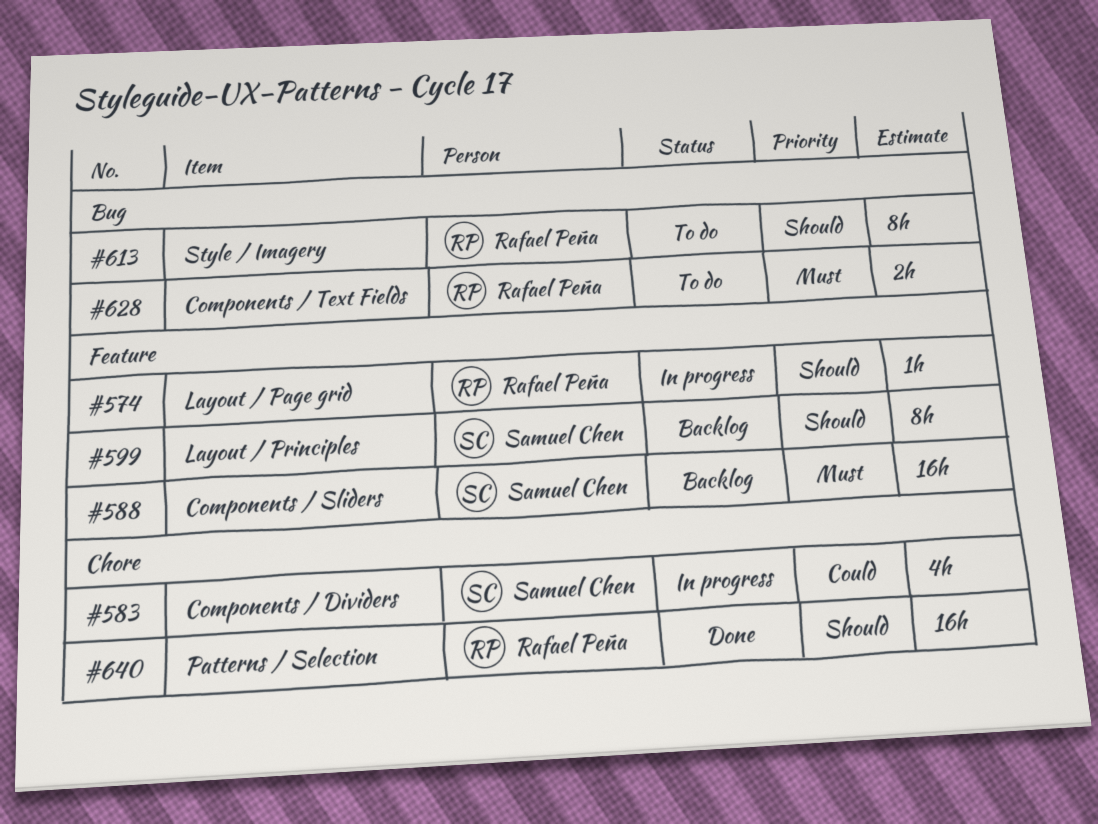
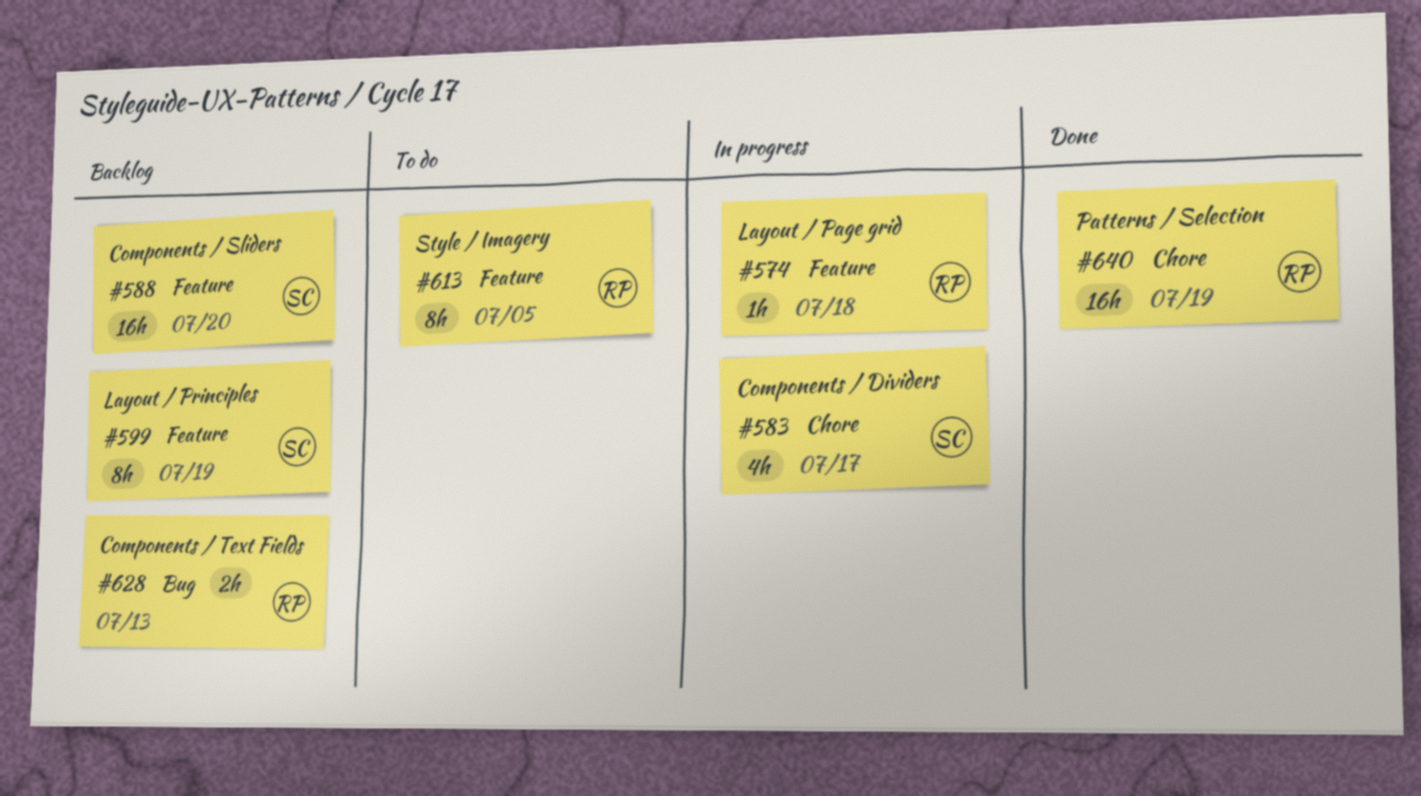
#613, label: Bug -> Feature
#628, status: To do -> Backlog

